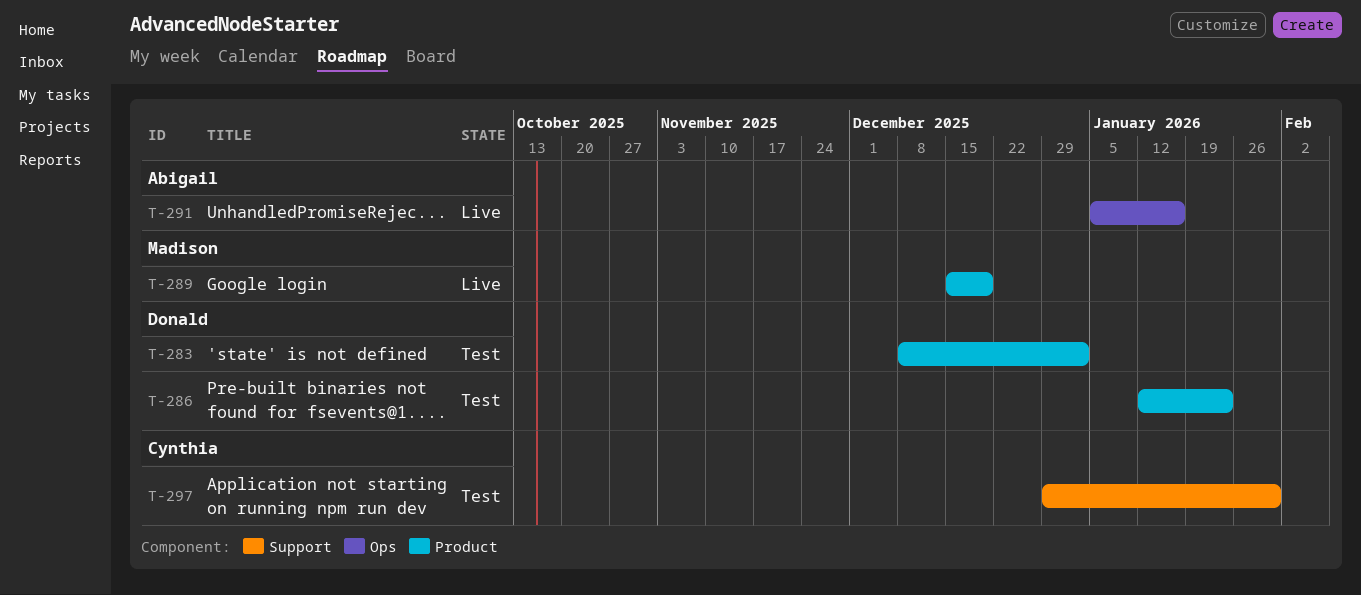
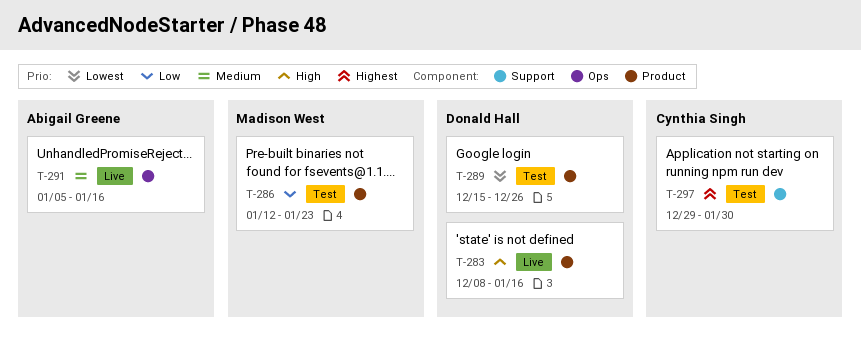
T-283, status: Test -> Live
T-283, due: Jan 2 -> Jan 16
T-286, owner: Donald Hall -> Madison West
T-289, status: Live -> Test
T-289, owner: Madison West -> Donald Hall
T-289, due: Dec 19 -> Dec 26

